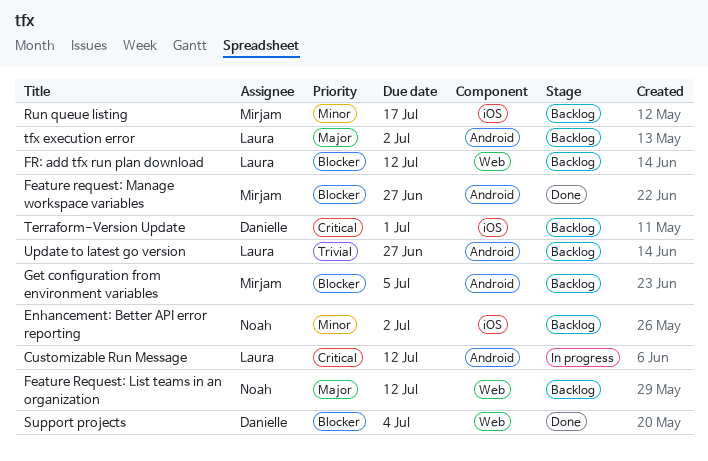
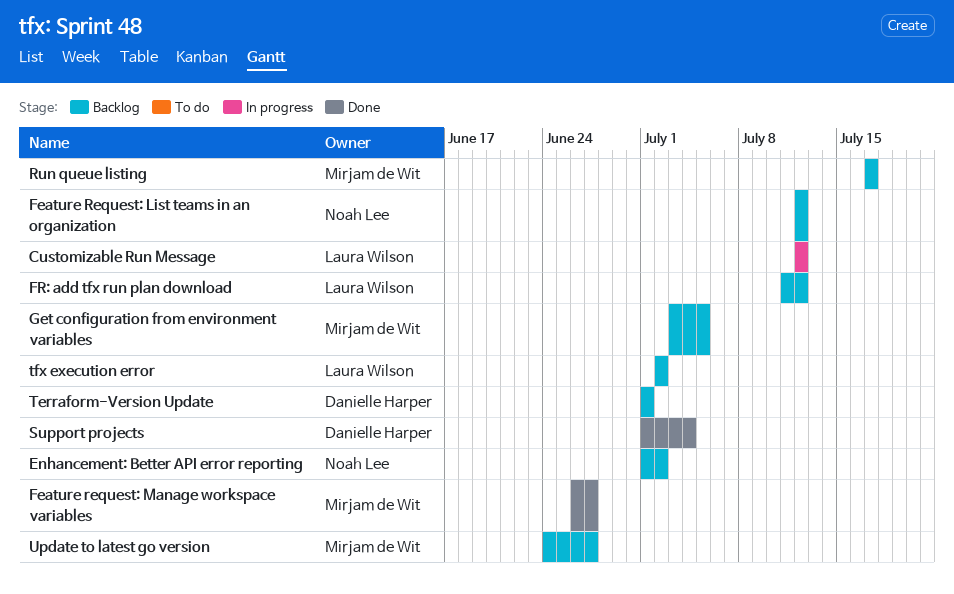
Update to latest go version, owner: Laura Wilson -> Mirjam de Wit

